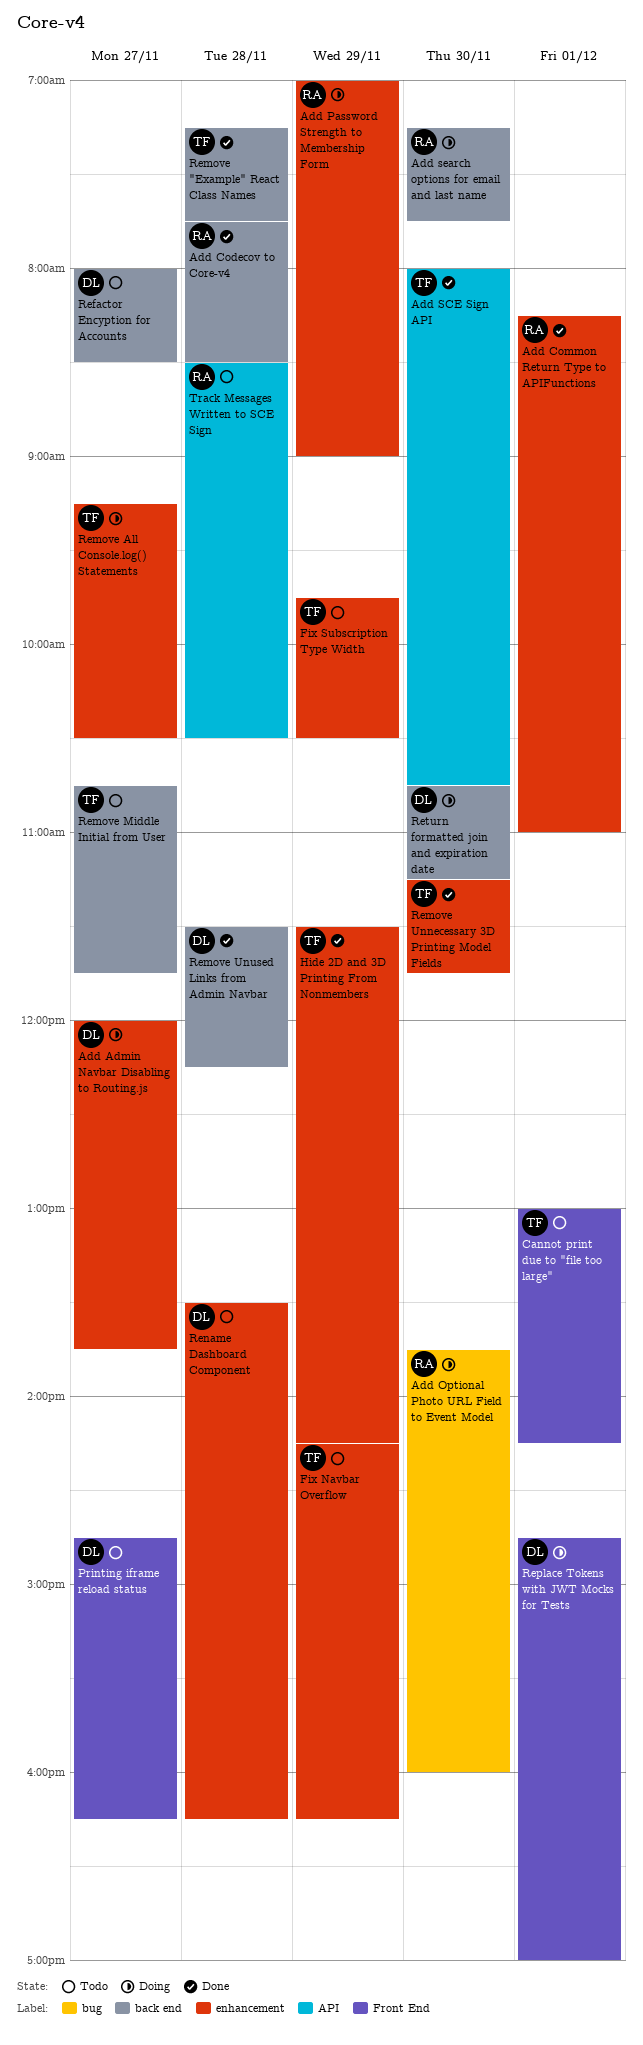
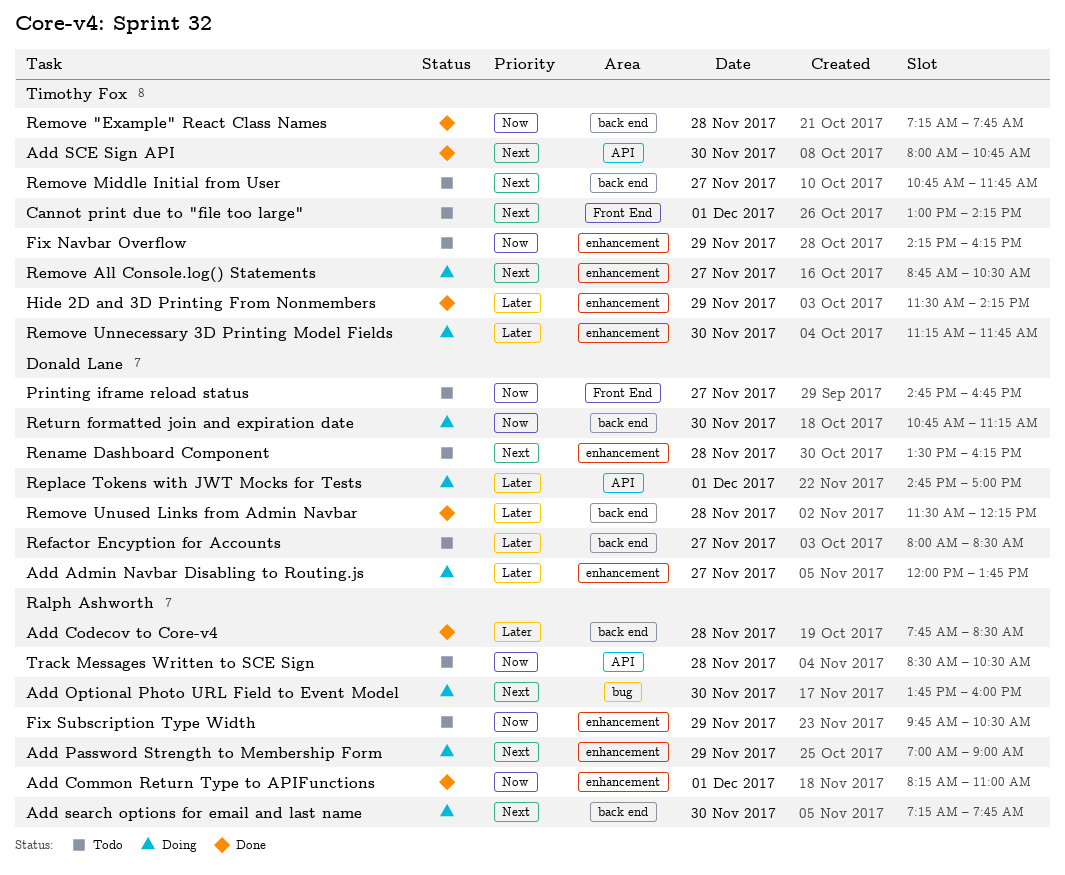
Fix Subscription Type Width, owner: Timothy Fox -> Ralph Ashworth
Printing iframe reload status, ends: 16:15 -> 16:45
Remove All Console.log() Statements, begins: 09:15 -> 08:45
Remove Unnecessary 3D Printing Model Fields, status: Done -> Doing
Replace Tokens with JWT Mocks for Tests, label: Front End -> API

